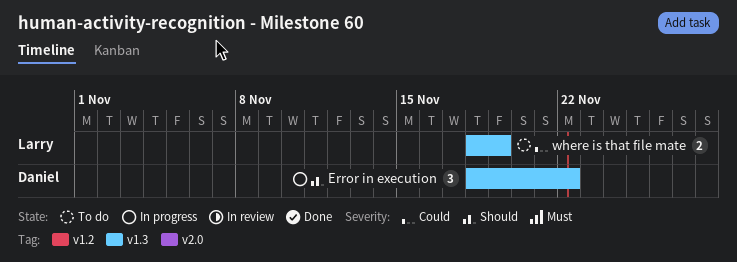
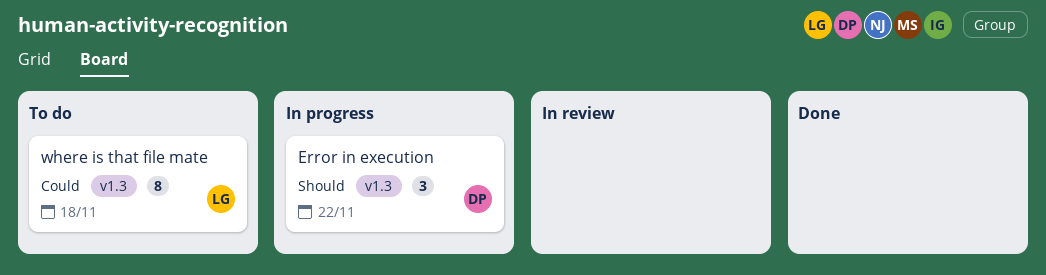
where is that file mate, estimate: 2 -> 8
where is that file mate, due: Nov 19 -> Nov 18

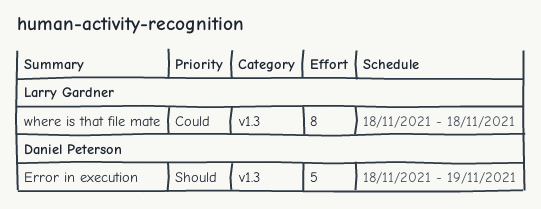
Error in execution, estimate: 3 -> 5
Error in execution, due: Nov 22 -> Nov 19

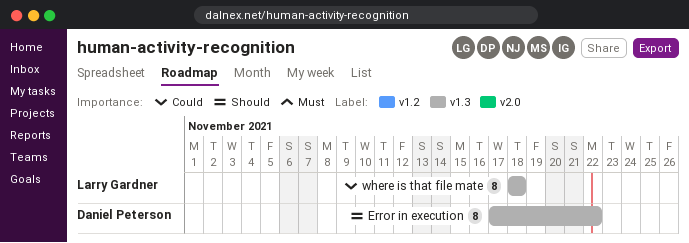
Error in execution, estimate: 5 -> 8
Error in execution, start: Nov 18 -> Nov 17
Error in execution, due: Nov 19 -> Nov 22

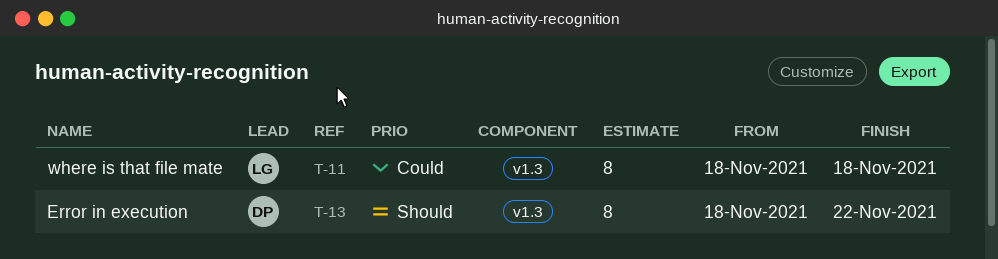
Error in execution, start: Nov 17 -> Nov 18

